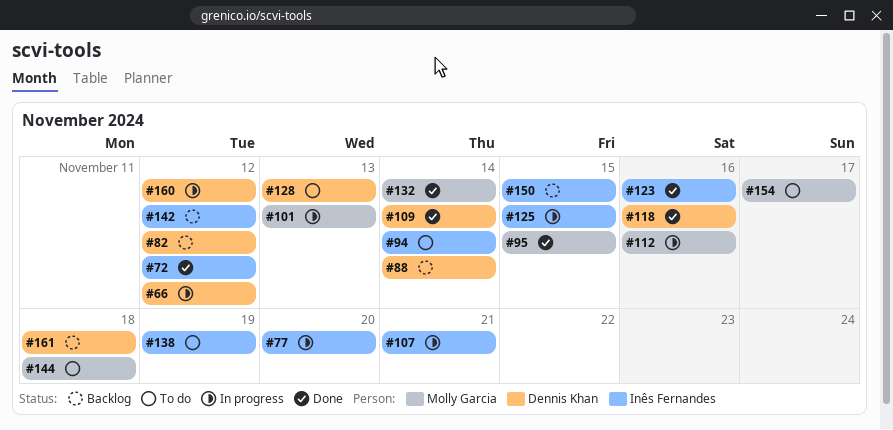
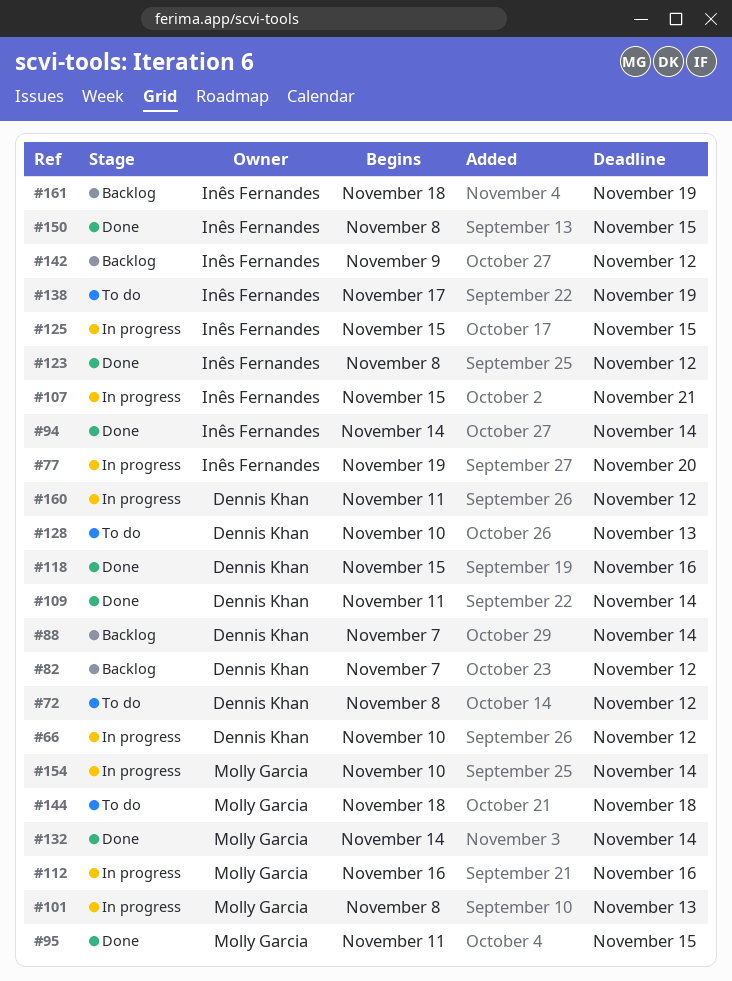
#72, status: Done -> To do
#72, owner: Inês Fernandes -> Dennis Khan
#94, status: To do -> Done
#123, due: Nov 16 -> Nov 12
#150, status: Backlog -> Done
#154, status: To do -> In progress
#154, due: Nov 17 -> Nov 14
#161, owner: Dennis Khan -> Inês Fernandes
#161, due: Nov 18 -> Nov 19

